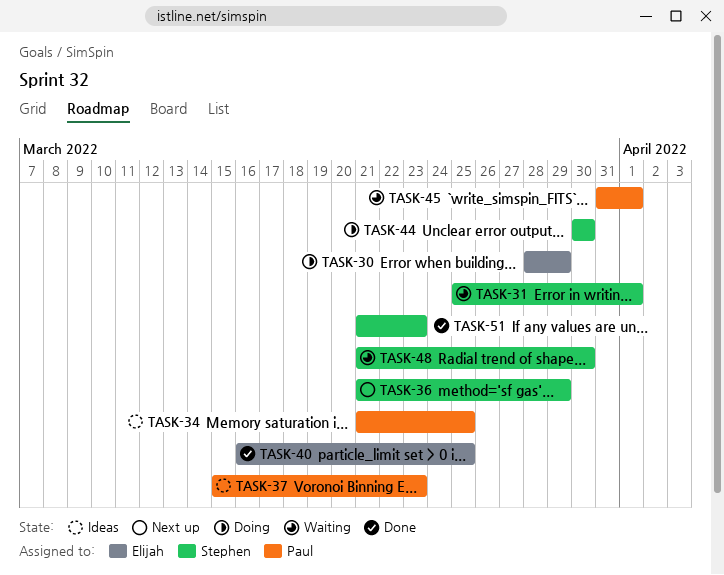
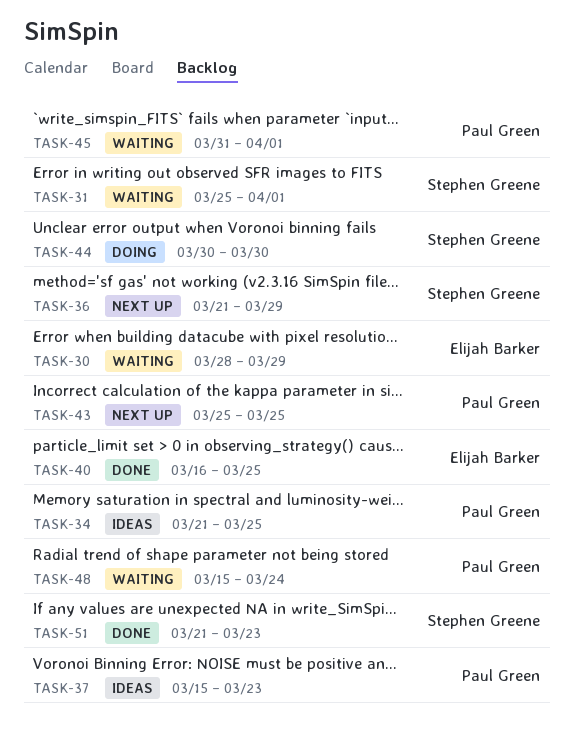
TASK-30, status: Doing -> Waiting
TASK-43: none -> present
TASK-48, owner: Stephen Greene -> Paul Green
TASK-48, start: Mar 21 -> Mar 15
TASK-48, due: Mar 30 -> Mar 24

